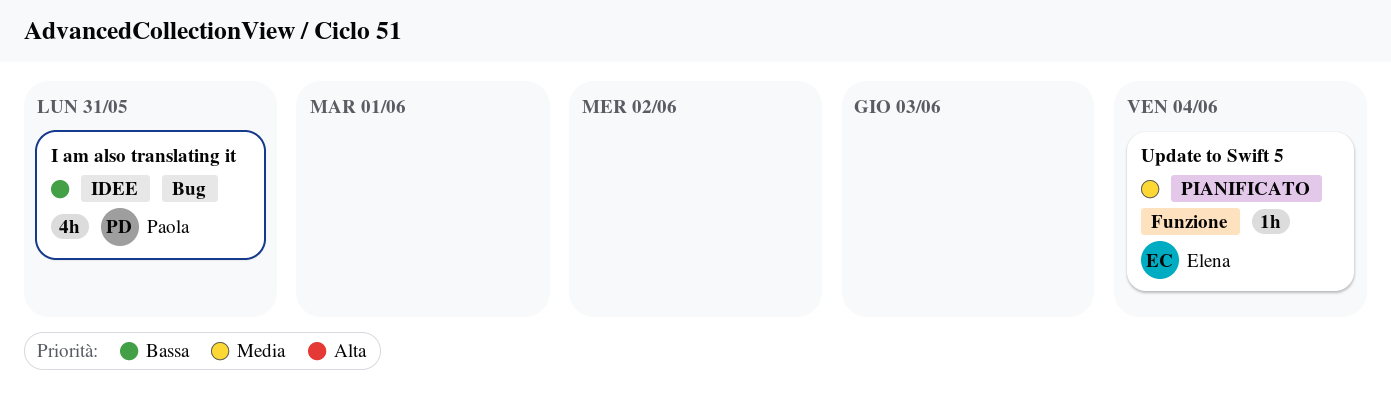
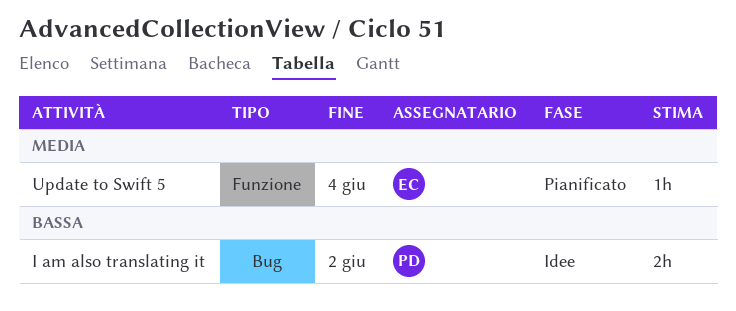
I am also translating it, estimate: 4h -> 2h
I am also translating it, due: May 31 -> Jun 2

